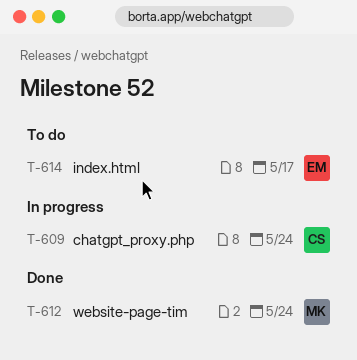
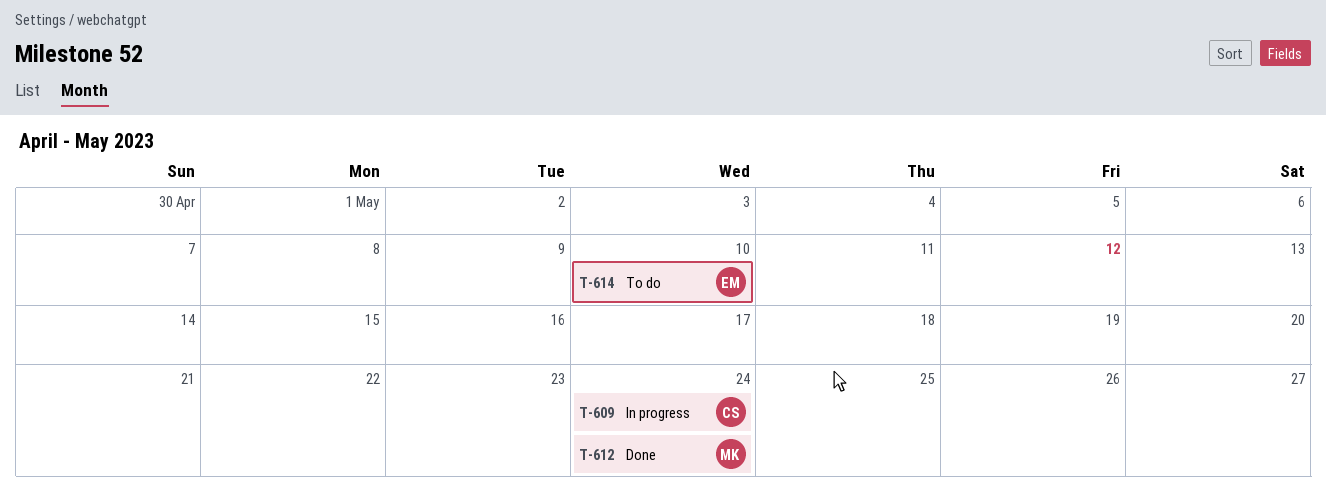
T-614, due: May 17 -> May 10

